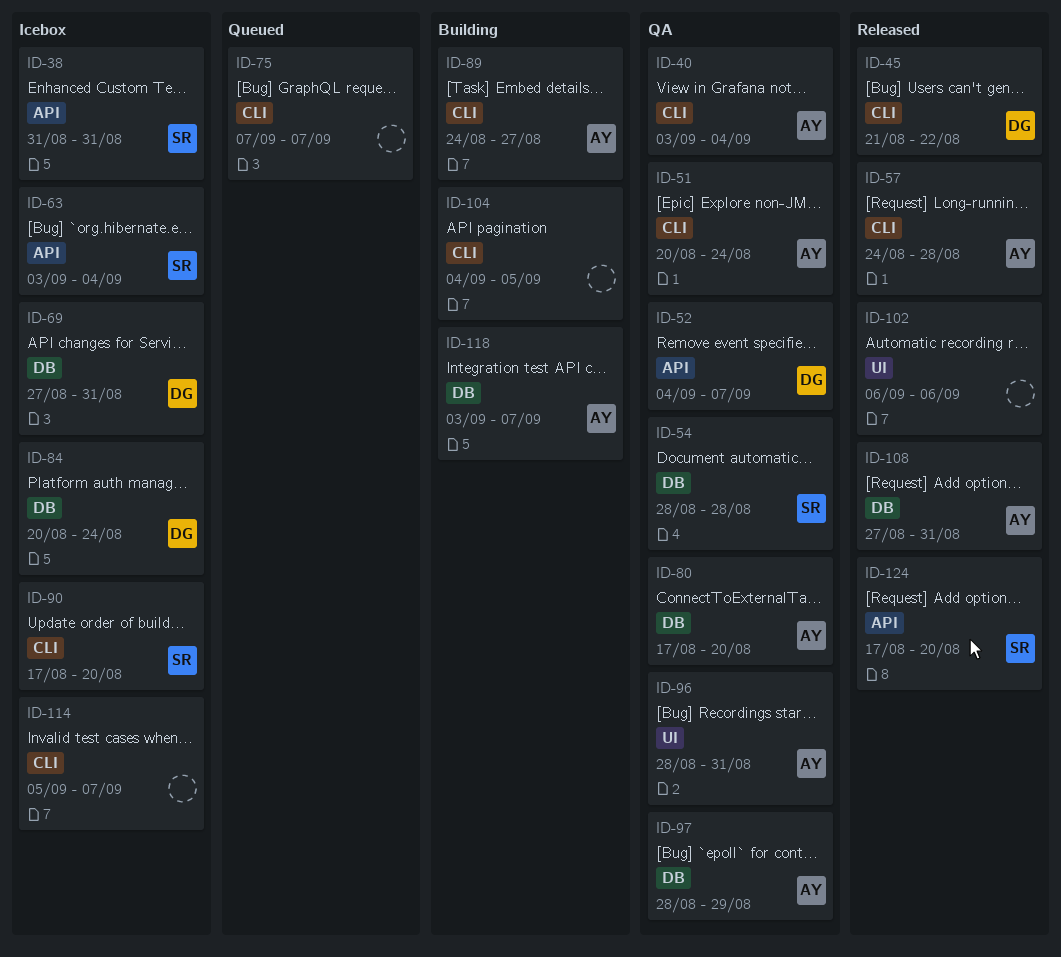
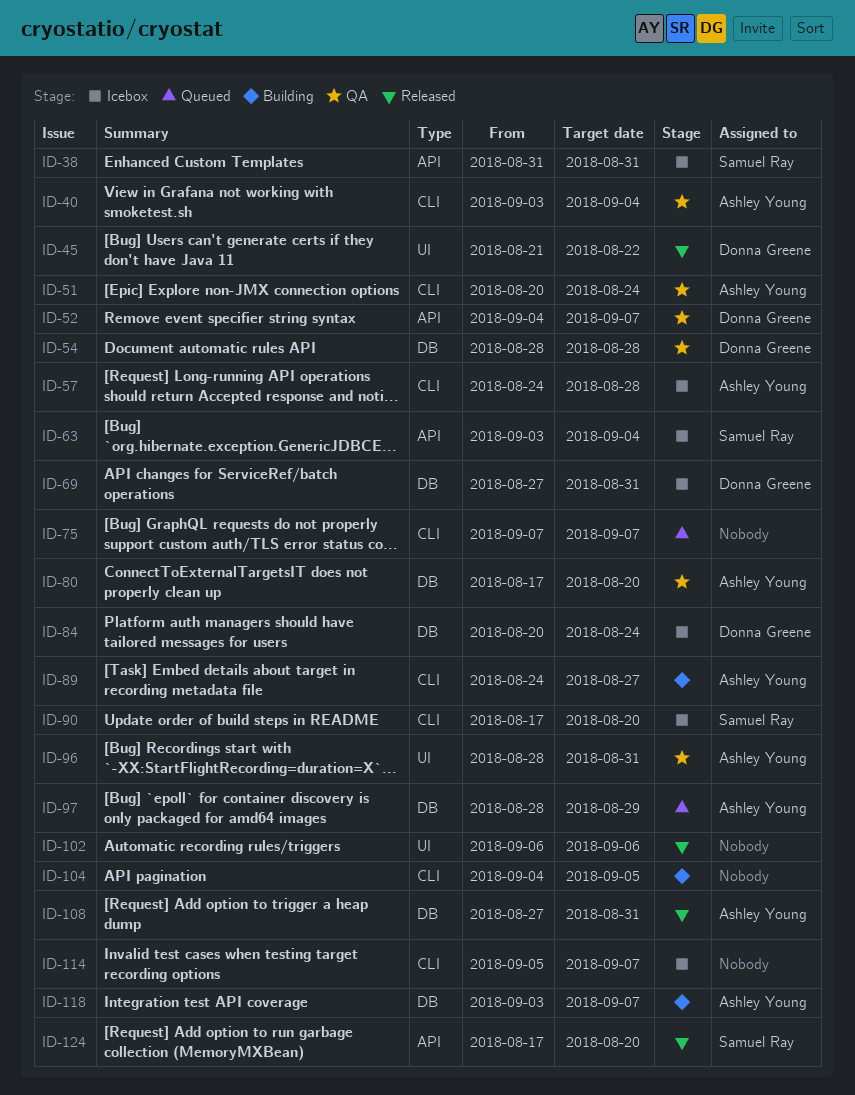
ID-45, label: CLI -> UI
ID-54, owner: Samuel Ray -> Donna Greene
ID-57, status: Released -> Icebox
ID-97, status: QA -> Queued

